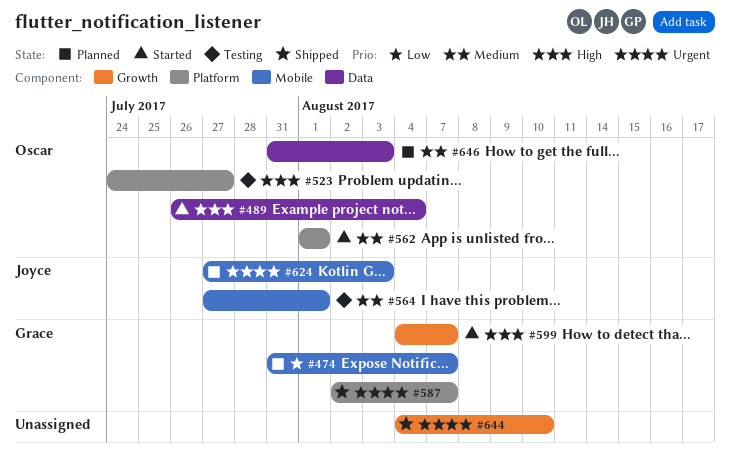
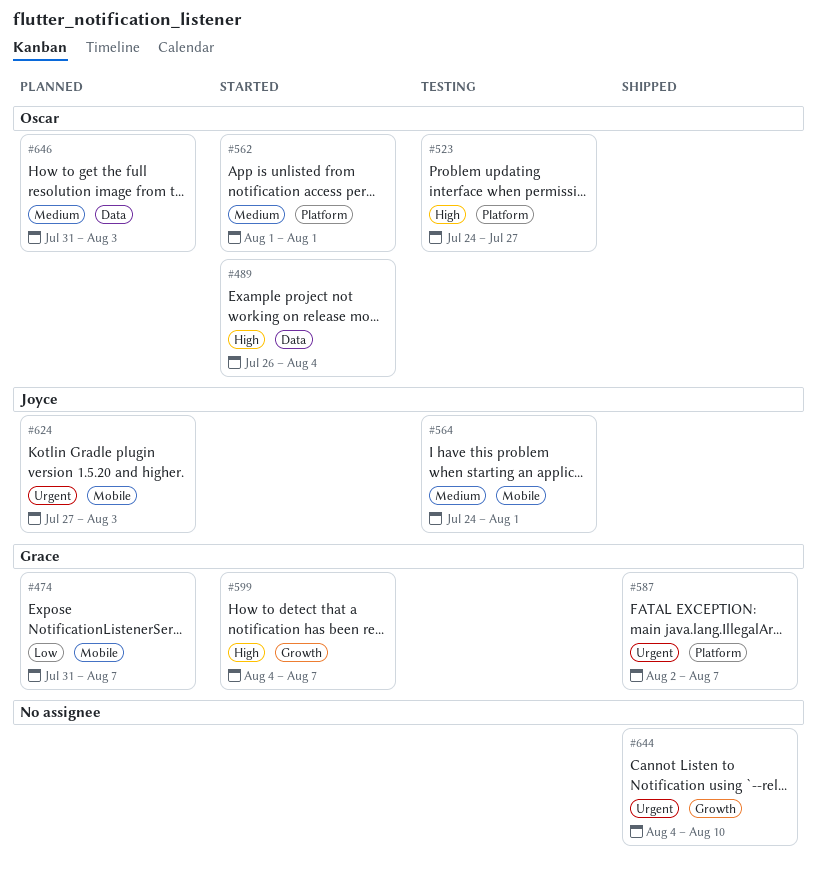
#564, start: Jul 27 -> Jul 24

